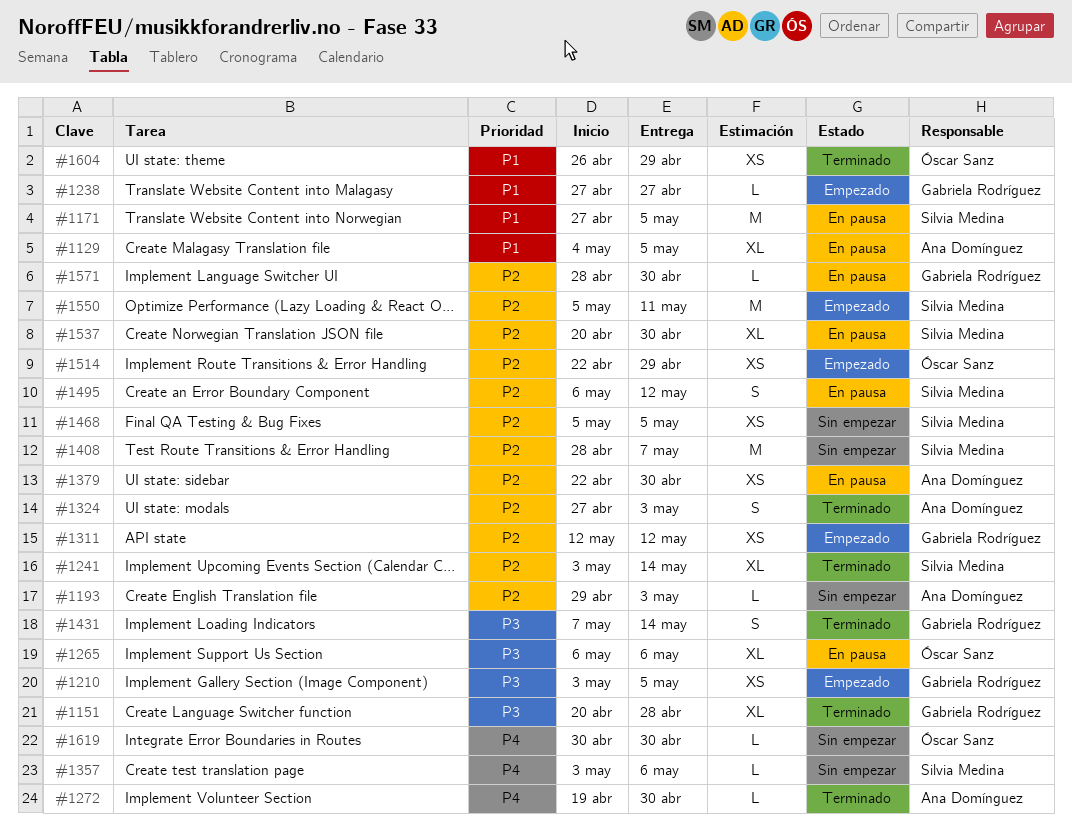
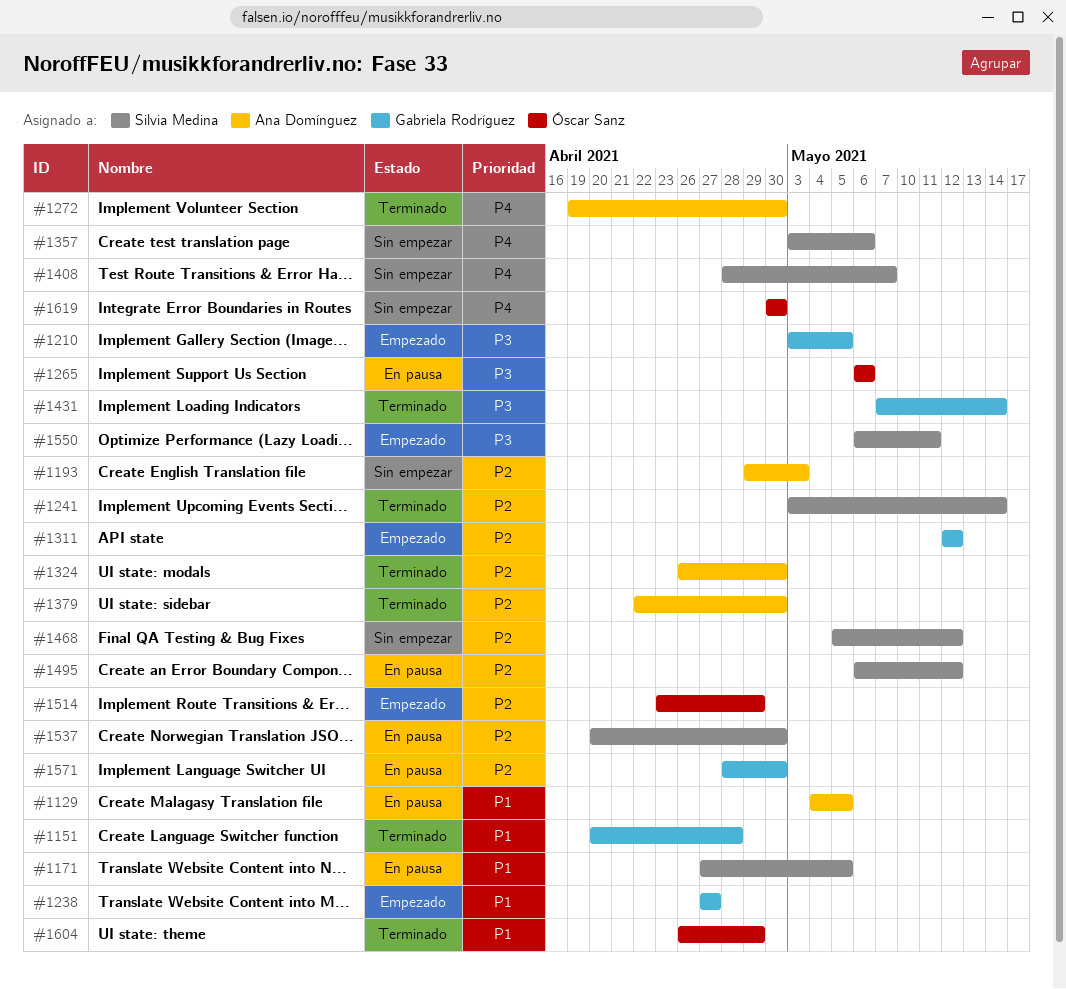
#1151, priority: P3 -> P1
#1324, start: Apr 27 -> Apr 26
#1324, due: May 3 -> Apr 30
#1379, status: En pausa -> Terminado
#1408, priority: P2 -> P4
#1468, due: May 5 -> May 12
#1514, start: Apr 22 -> Apr 23
#1550, priority: P2 -> P3
#1550, start: May 5 -> May 6

